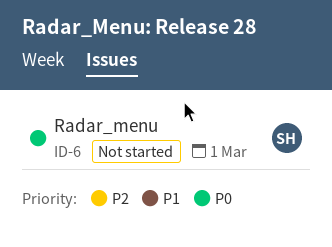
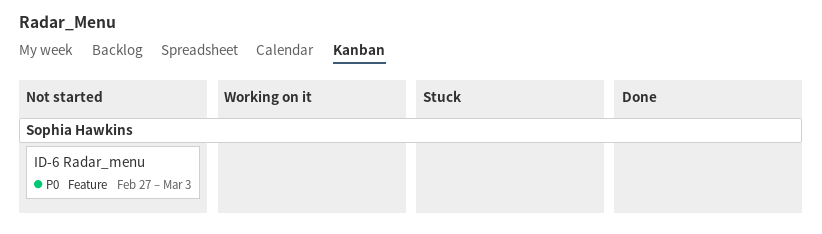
ID-6, due: Mar 1 -> Mar 3

